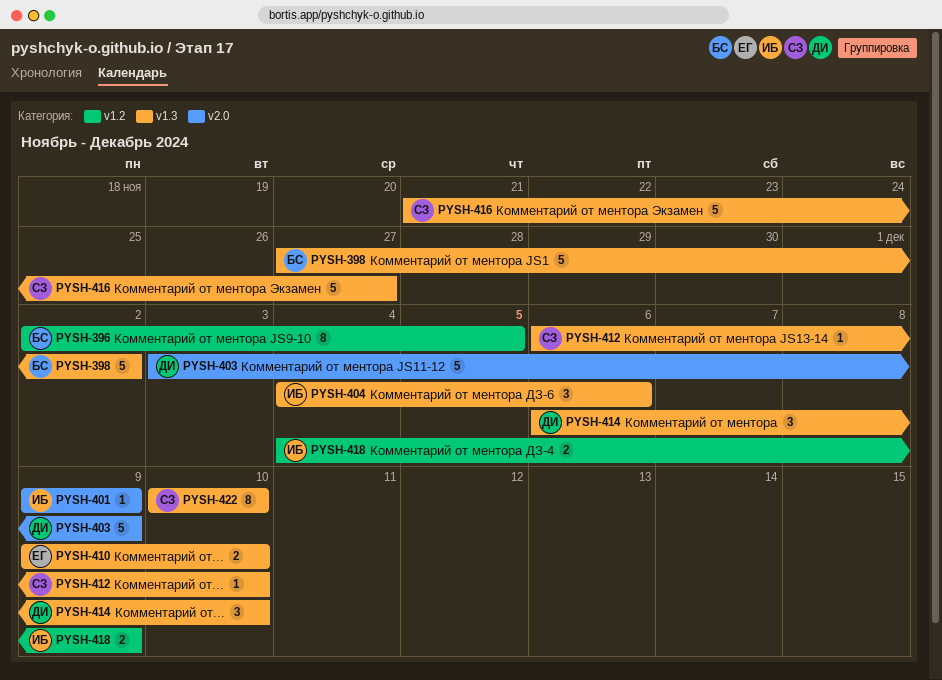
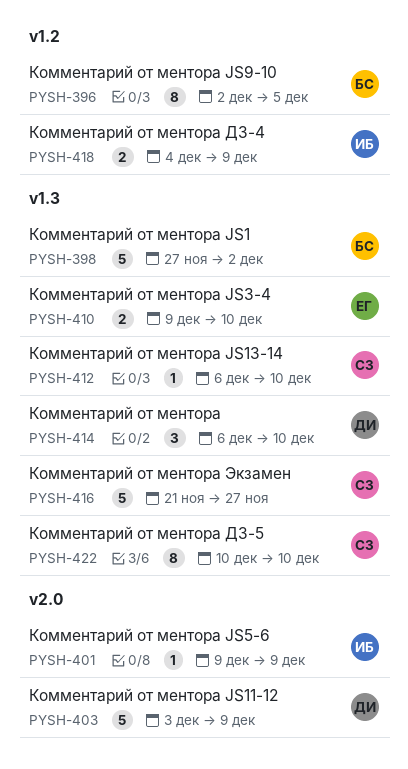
PYSH-404: present -> none

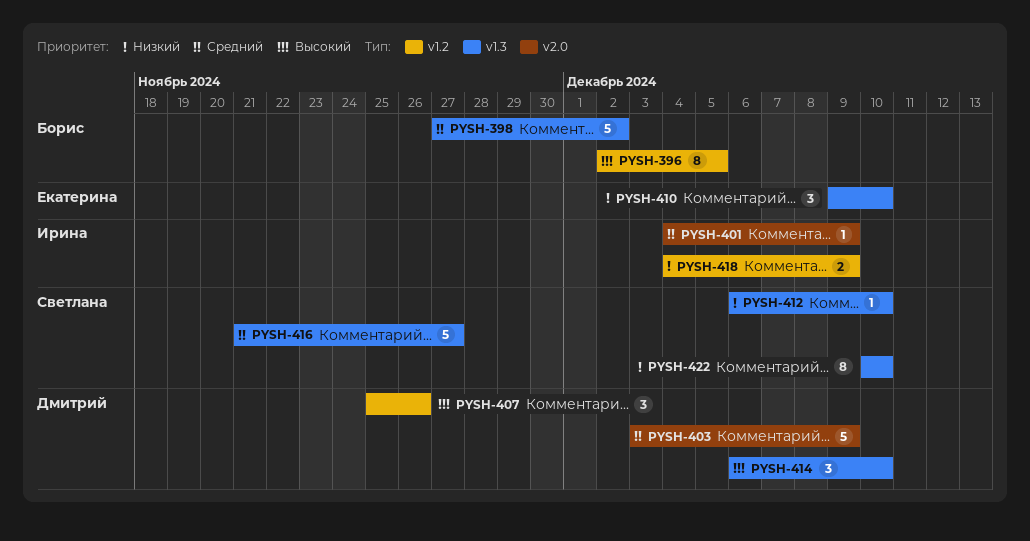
PYSH-401, start: Dec 9 -> Dec 4
PYSH-407: none -> present
PYSH-410, estimate: 2 -> 3

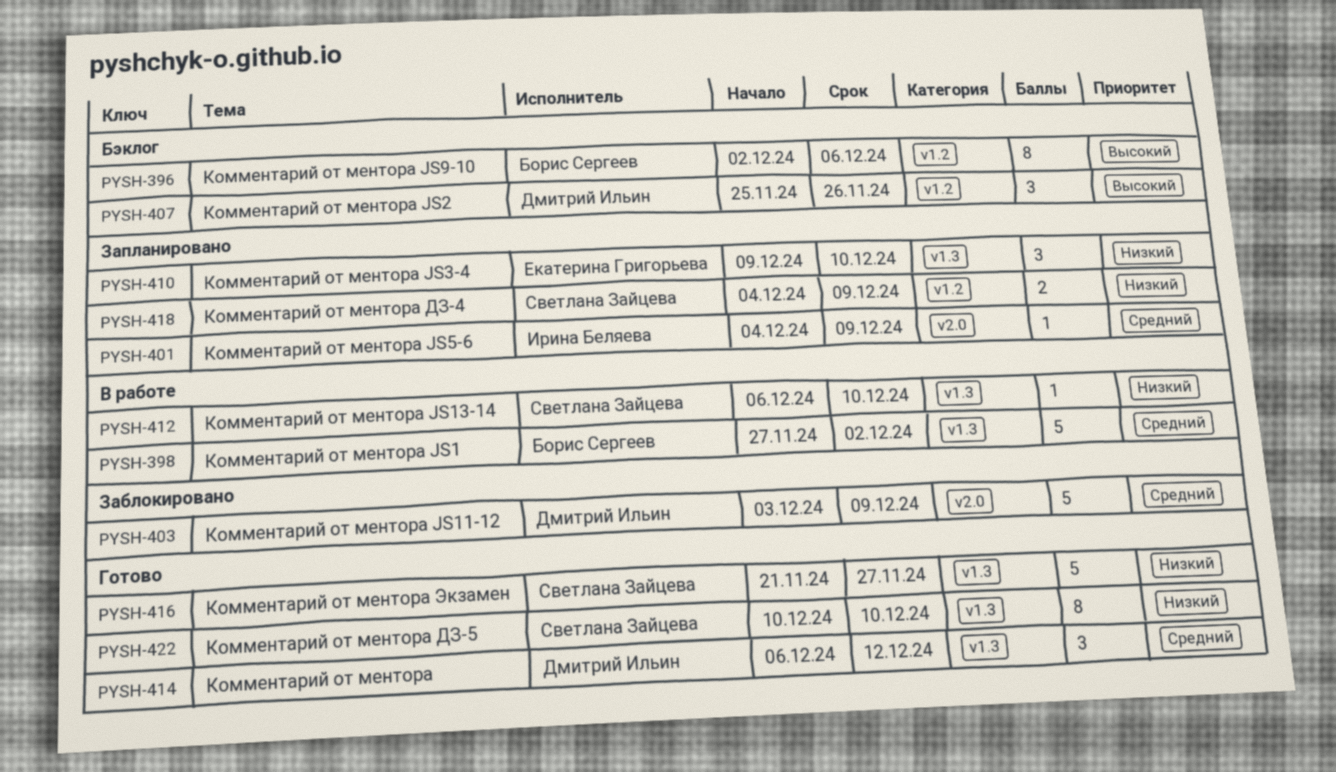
PYSH-396, due: Dec 5 -> Dec 6
PYSH-414, priority: Высокий -> Средний
PYSH-414, due: Dec 10 -> Dec 12
PYSH-416, priority: Средний -> Низкий
PYSH-418, owner: Ирина Беляева -> Светлана Зайцева

